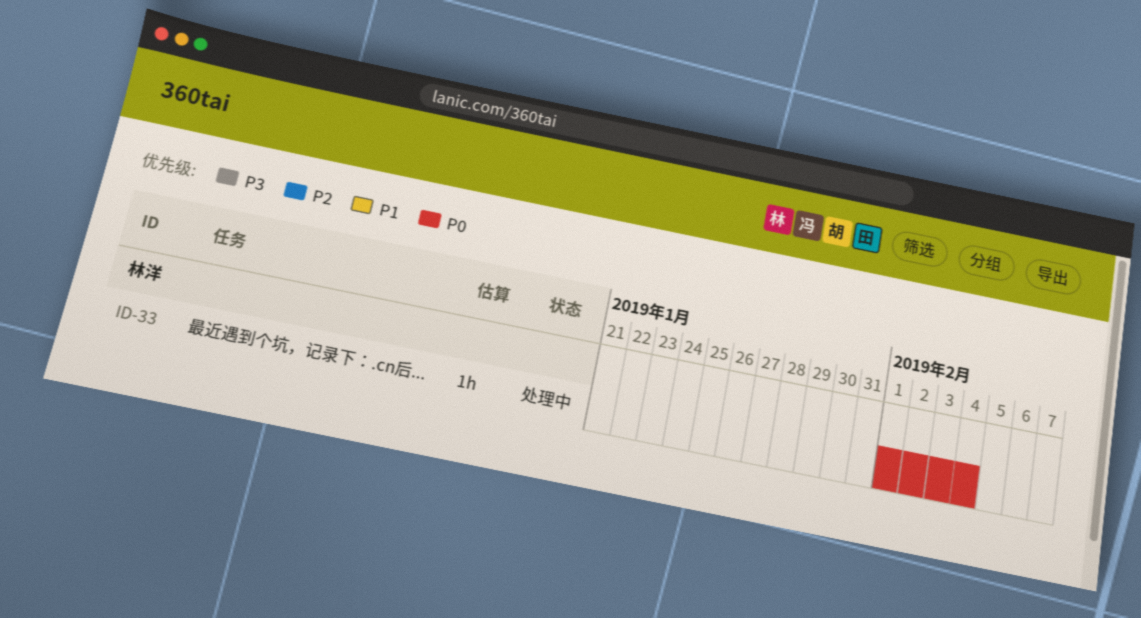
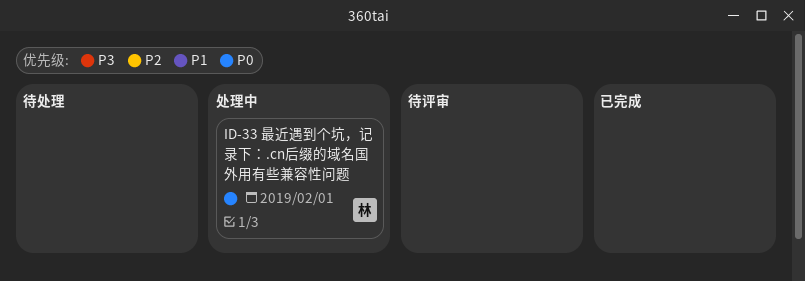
ID-33, due: Feb 4 -> Feb 1

